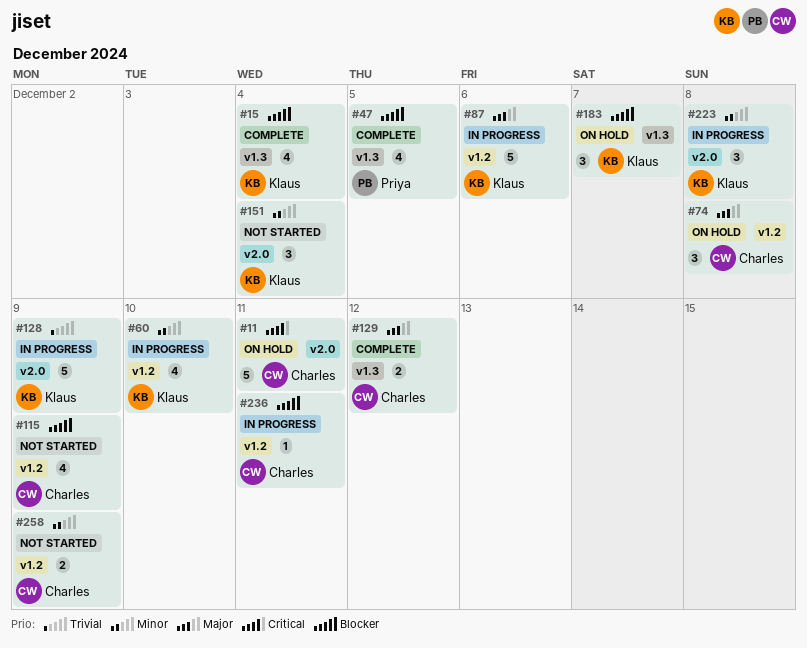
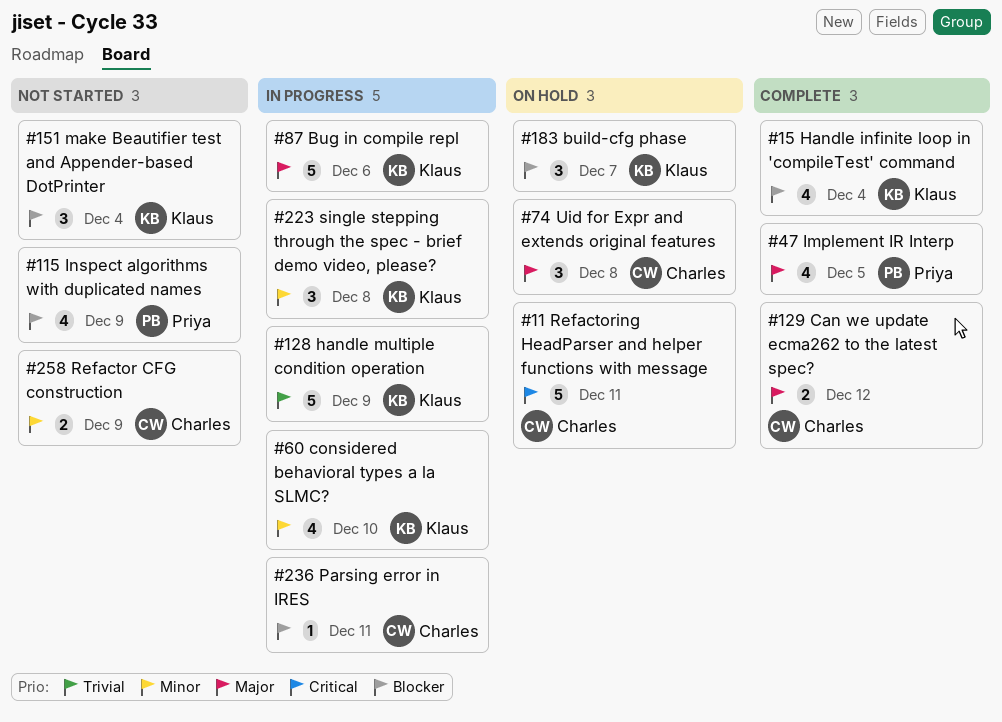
#47, priority: Blocker -> Major
#115, owner: Charles -> Priya
#151, priority: Minor -> Blocker

